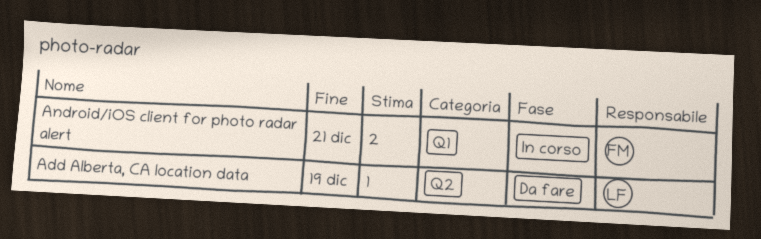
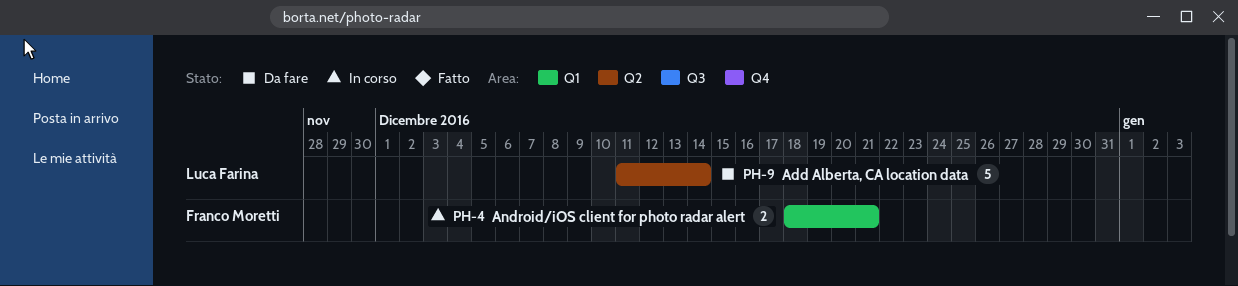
Add Alberta, CA location data, estimate: 1 -> 5
Add Alberta, CA location data, due: Dec 19 -> Dec 14

